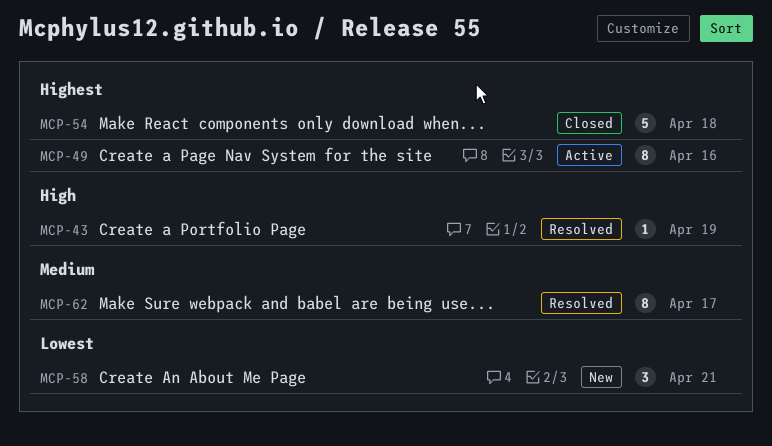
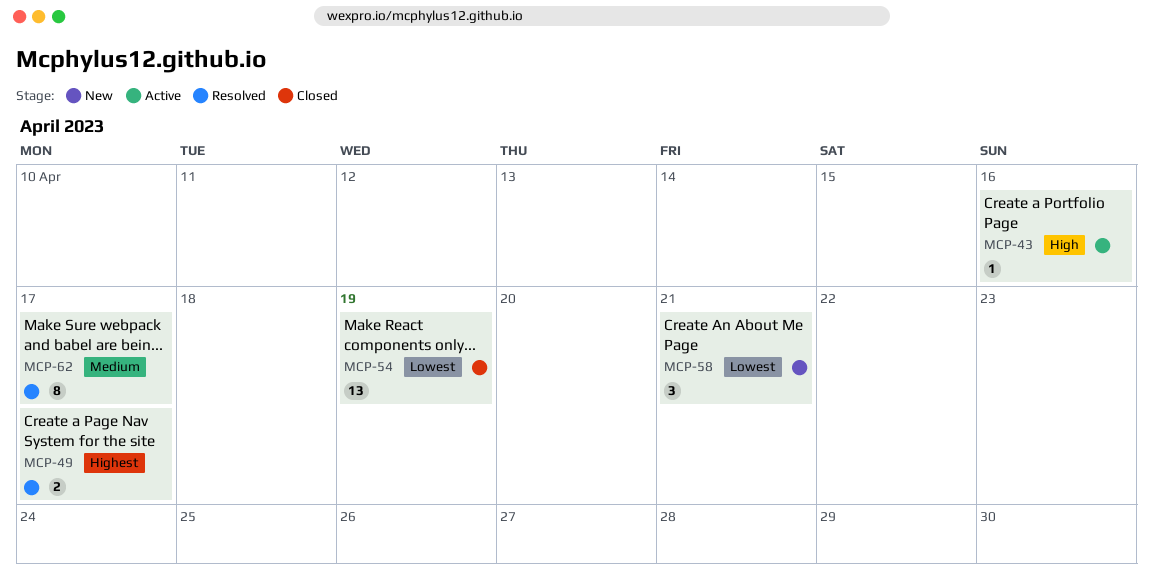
MCP-43, status: Resolved -> Active
MCP-43, due: Apr 19 -> Apr 16
MCP-49, status: Active -> Resolved
MCP-49, estimate: 8 -> 2
MCP-49, due: Apr 16 -> Apr 17
MCP-54, priority: Highest -> Lowest
MCP-54, estimate: 5 -> 13
MCP-54, due: Apr 18 -> Apr 19

